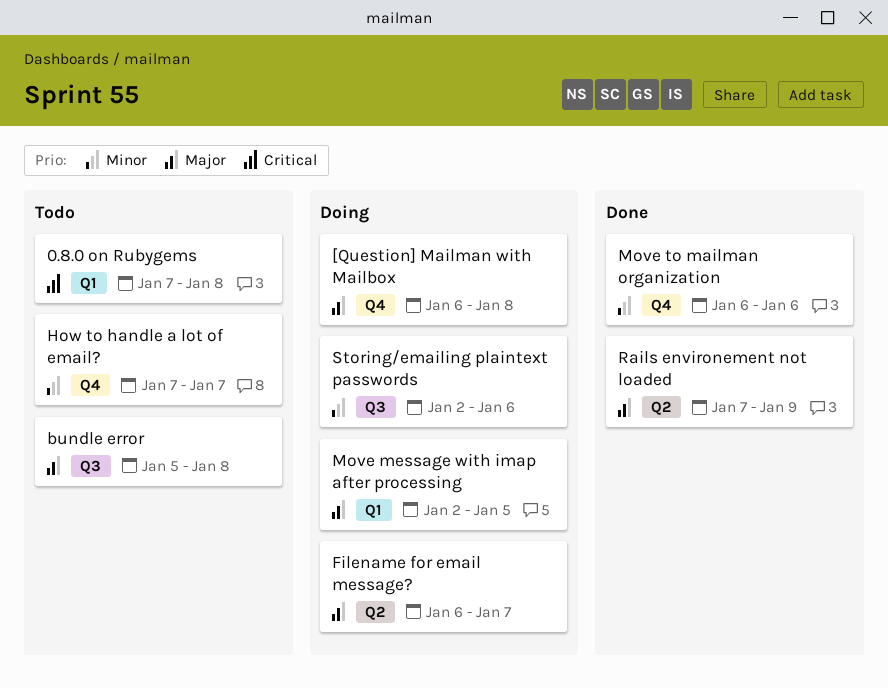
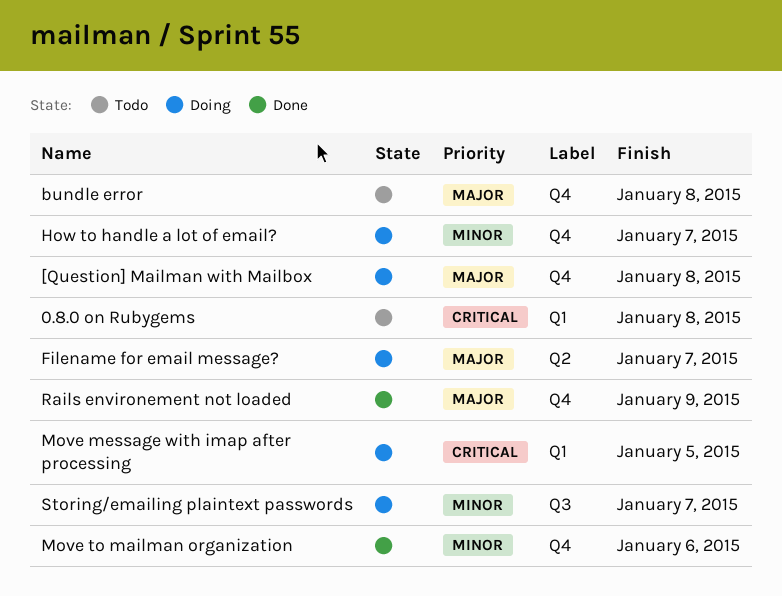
bundle error, label: Q3 -> Q4
How to handle a lot of email?, status: Todo -> Doing
Move message with imap after processing, priority: Major -> Critical
Rails environement not loaded, label: Q2 -> Q4
Storing/emailing plaintext passwords, due: Jan 6 -> Jan 7

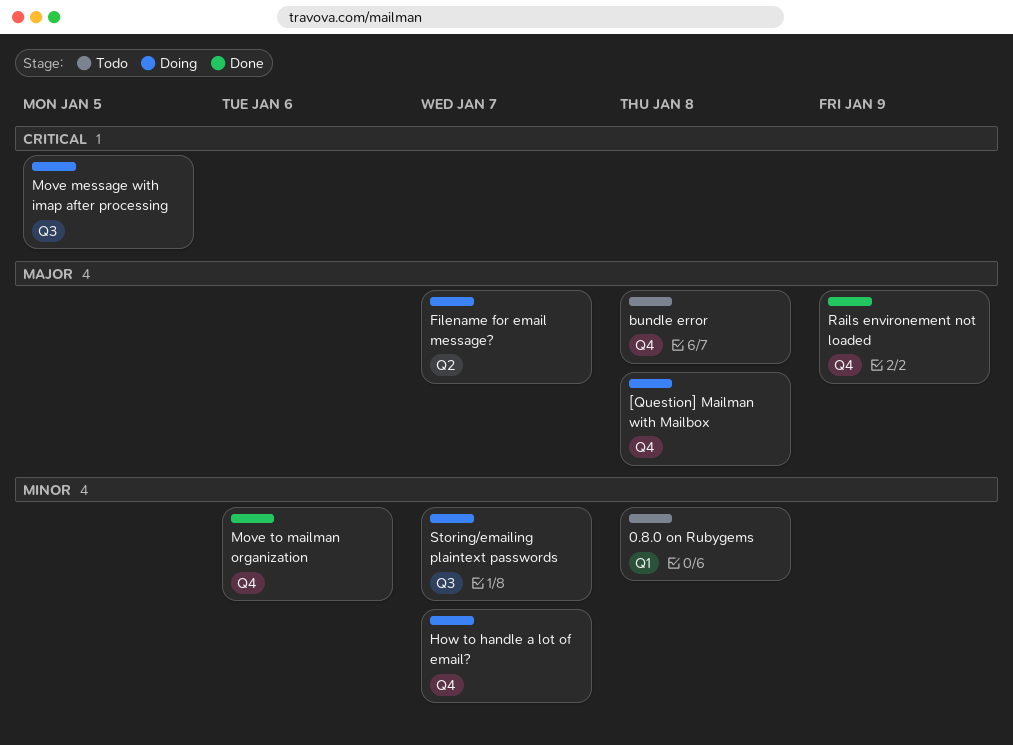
0.8.0 on Rubygems, priority: Critical -> Minor
Move message with imap after processing, label: Q1 -> Q3

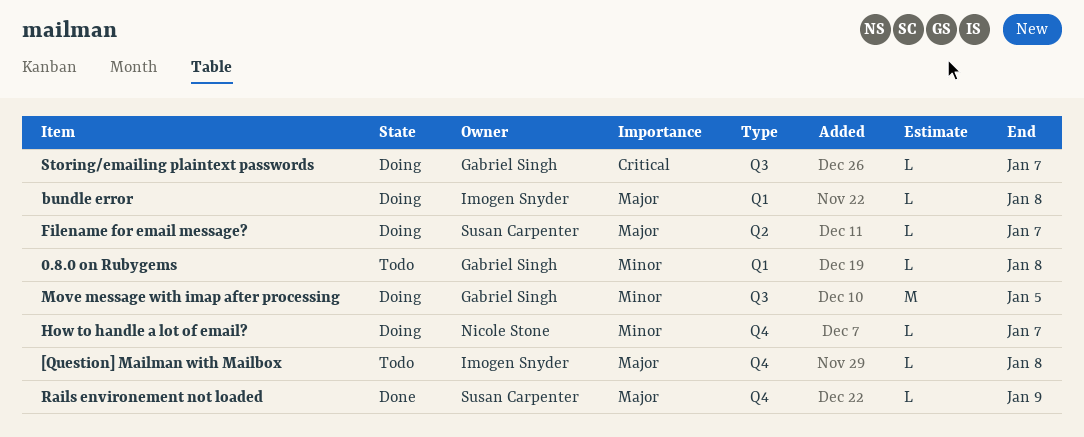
[Question] Mailman with Mailbox, status: Doing -> Todo
bundle error, status: Todo -> Doing
bundle error, label: Q4 -> Q1
Move message with imap after processing, priority: Critical -> Minor
Move to mailman organization: present -> none
Storing/emailing plaintext passwords, priority: Minor -> Critical

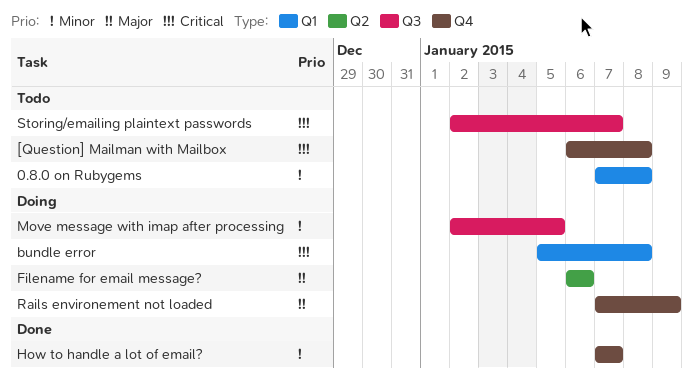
[Question] Mailman with Mailbox, priority: Major -> Critical
bundle error, priority: Major -> Critical
Filename for email message?, due: Jan 7 -> Jan 6
How to handle a lot of email?, status: Doing -> Done
Rails environement not loaded, status: Done -> Doing
Storing/emailing plaintext passwords, status: Doing -> Todo

